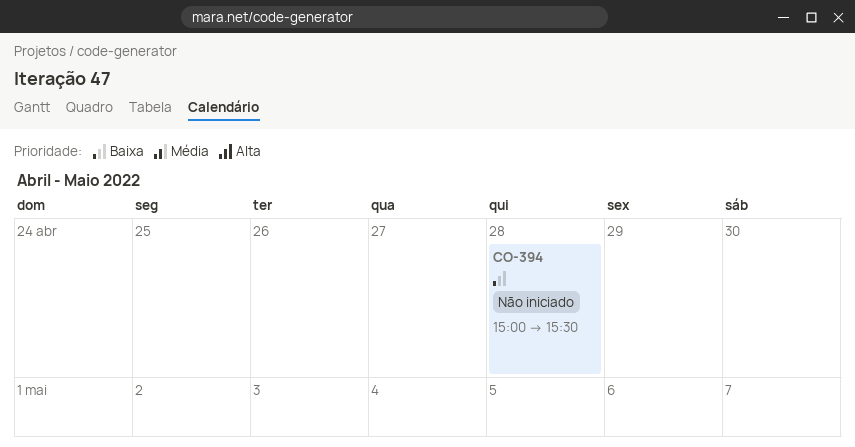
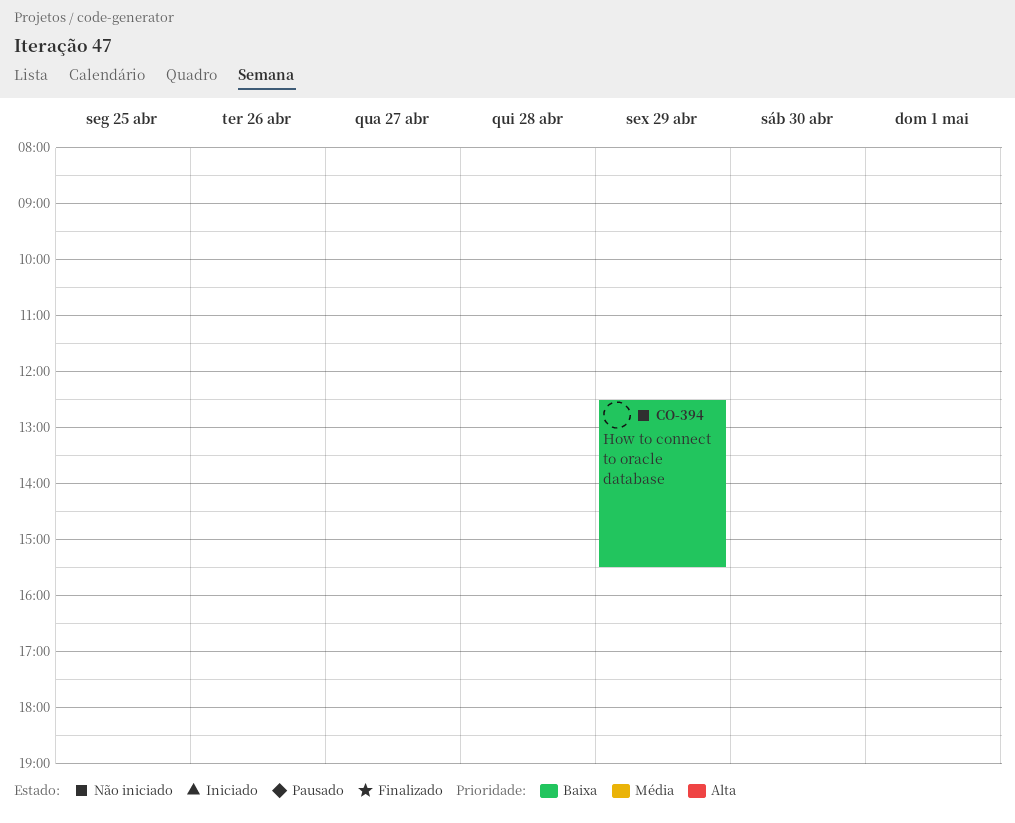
CO-394, day: Apr 28 -> Apr 29
CO-394, begins: 15:00 -> 12:30

